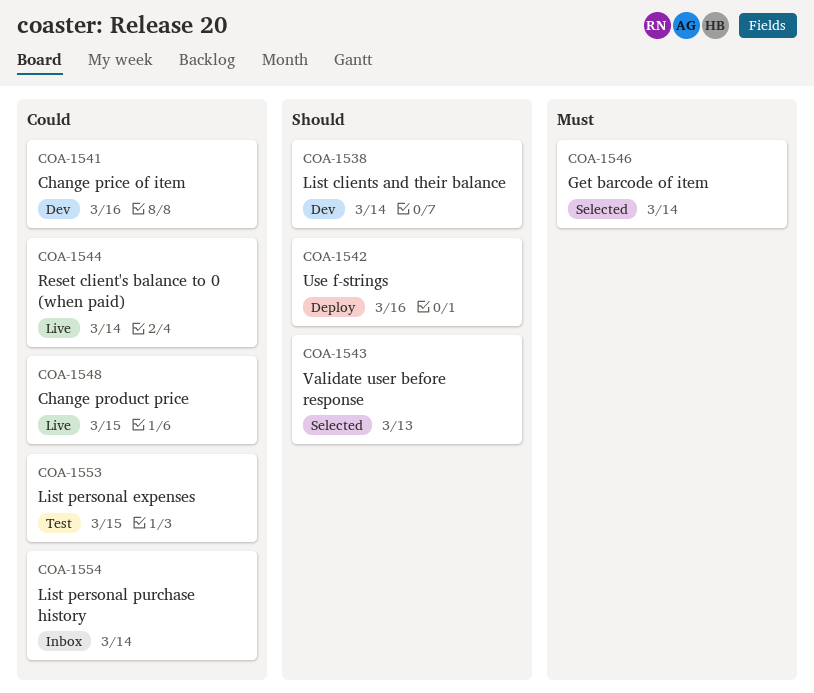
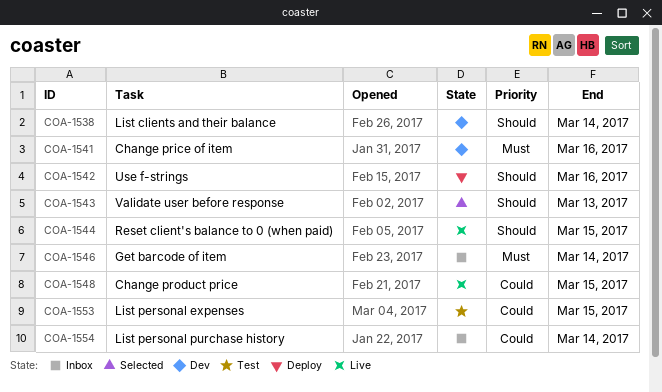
COA-1541, priority: Could -> Must
COA-1544, priority: Could -> Should
COA-1544, due: Mar 14 -> Mar 15
COA-1546, status: Selected -> Inbox

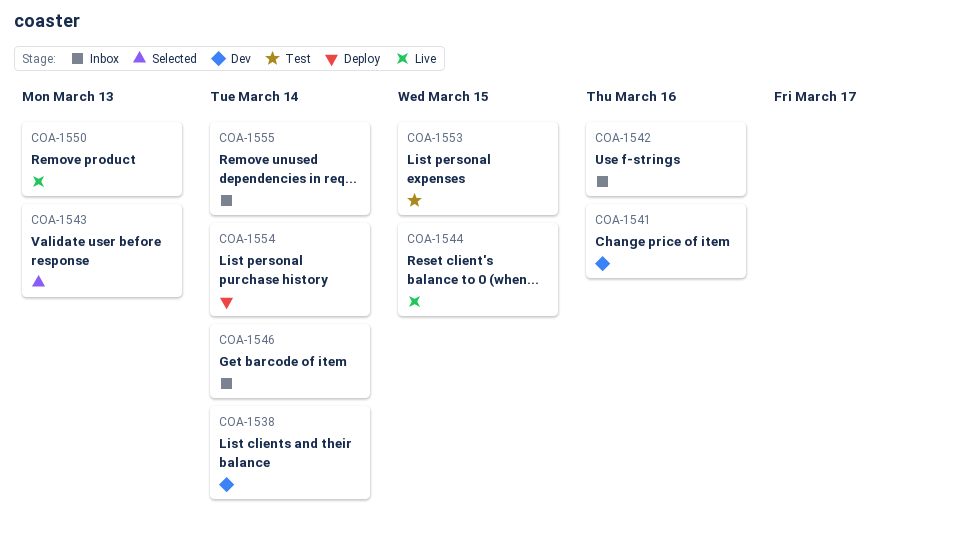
COA-1542, status: Deploy -> Inbox
COA-1548: present -> none
COA-1550: none -> present
COA-1554, status: Inbox -> Deploy
COA-1555: none -> present

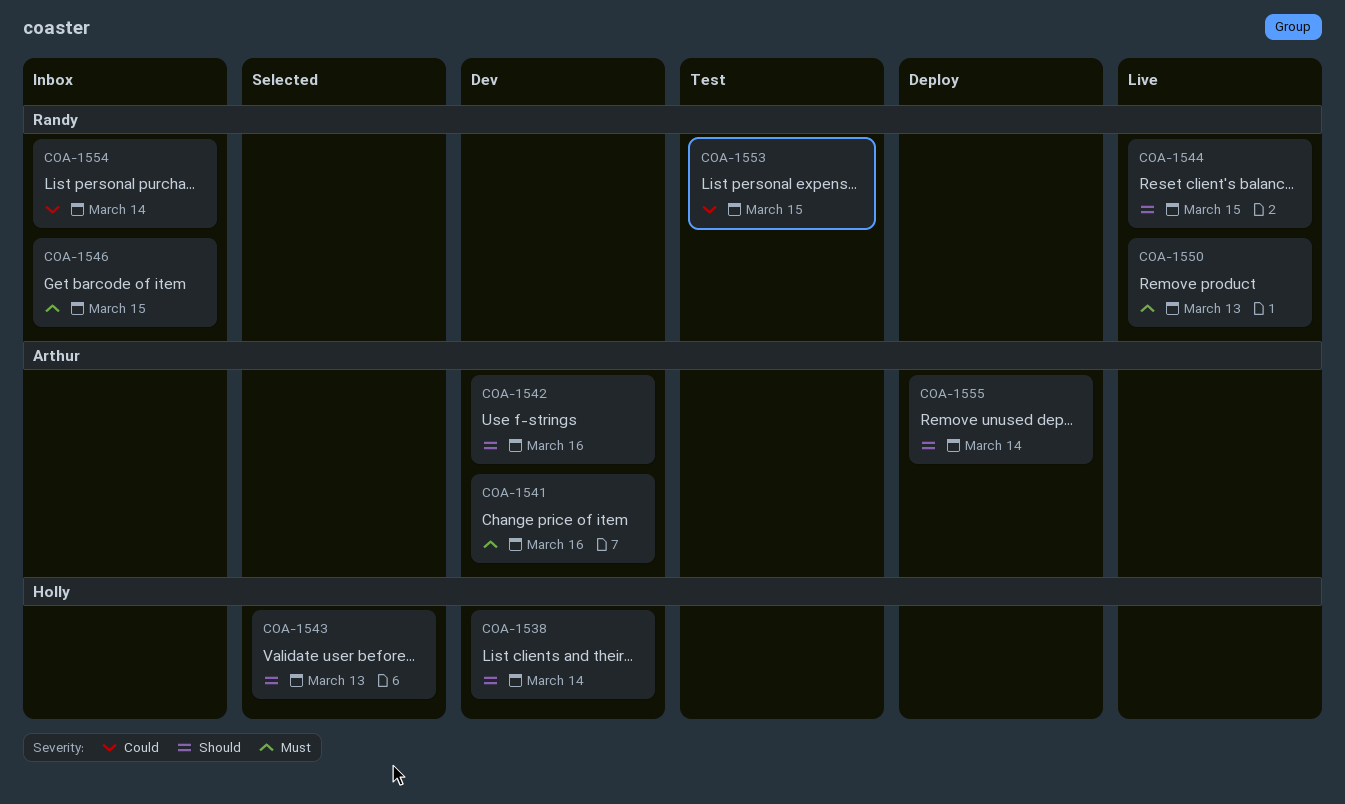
COA-1542, status: Inbox -> Dev
COA-1546, due: Mar 14 -> Mar 15
COA-1554, status: Deploy -> Inbox
COA-1555, status: Inbox -> Deploy

